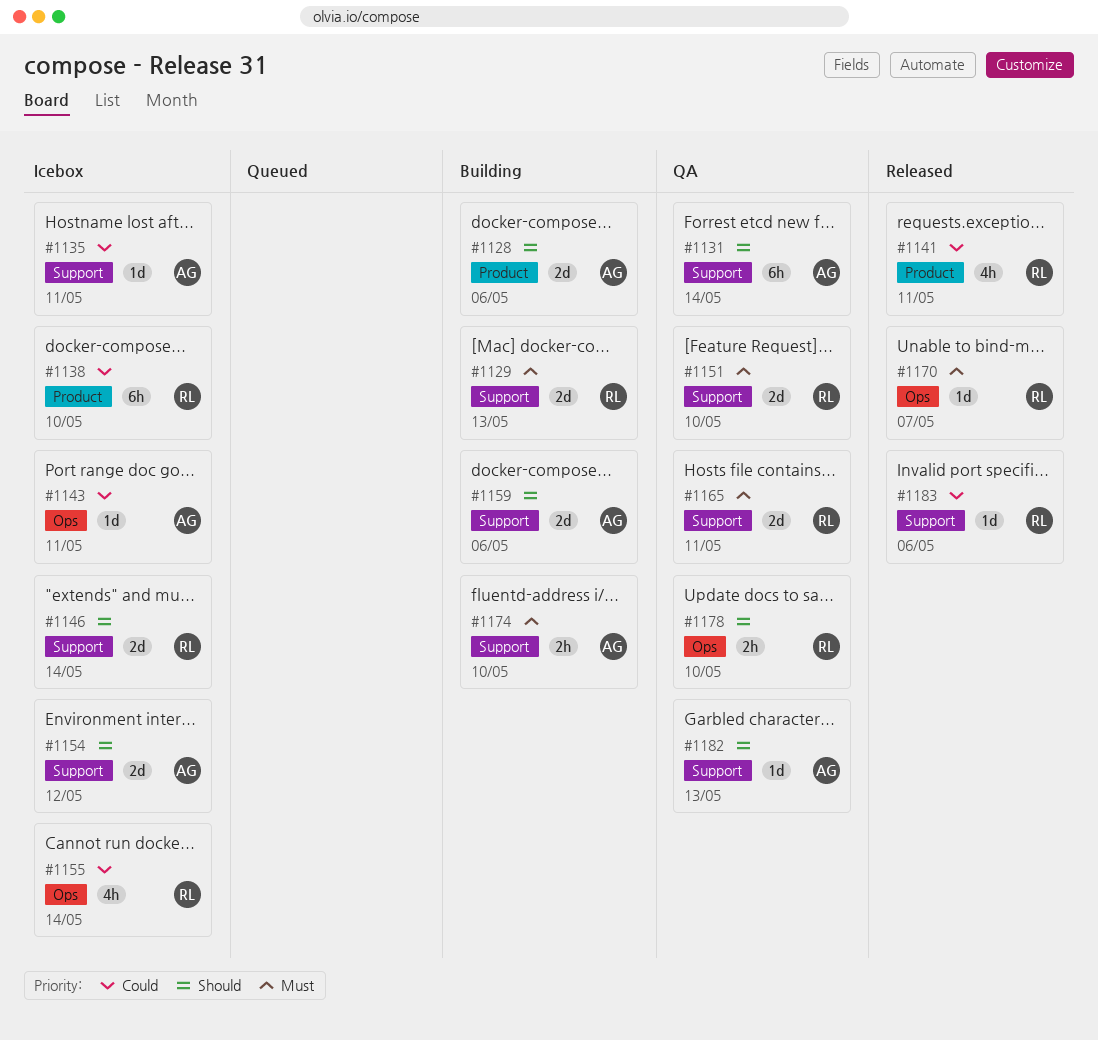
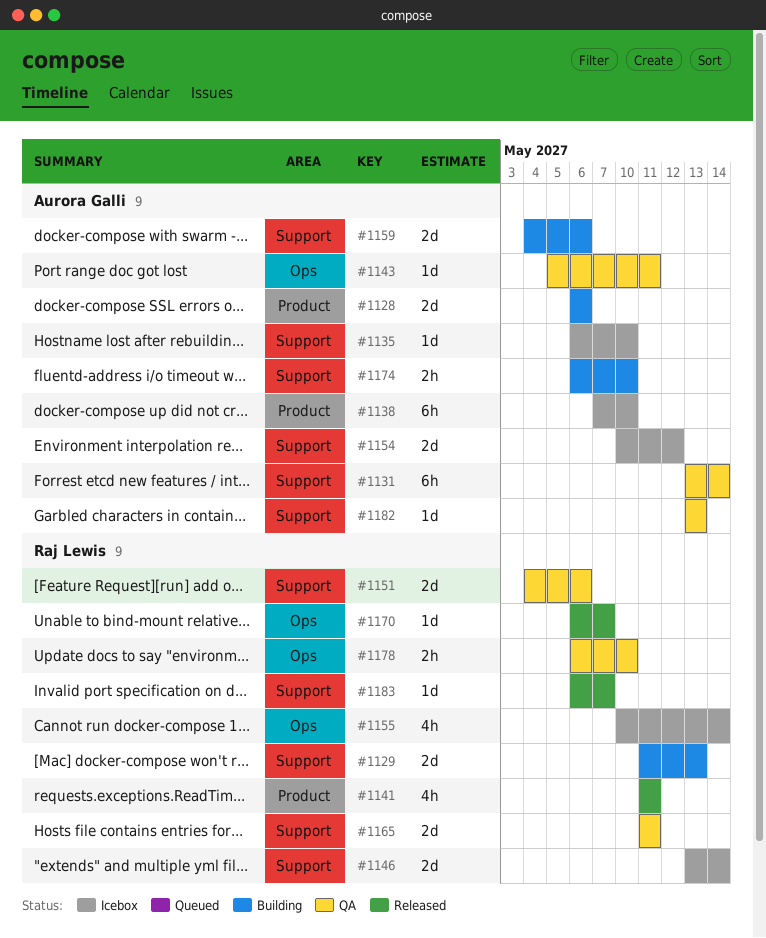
#1135, due: May 11 -> May 10
#1138, owner: Raj Lewis -> Aurora Galli
#1143, status: Icebox -> QA
#1151, due: May 10 -> May 6
#1183, due: May 6 -> May 7

